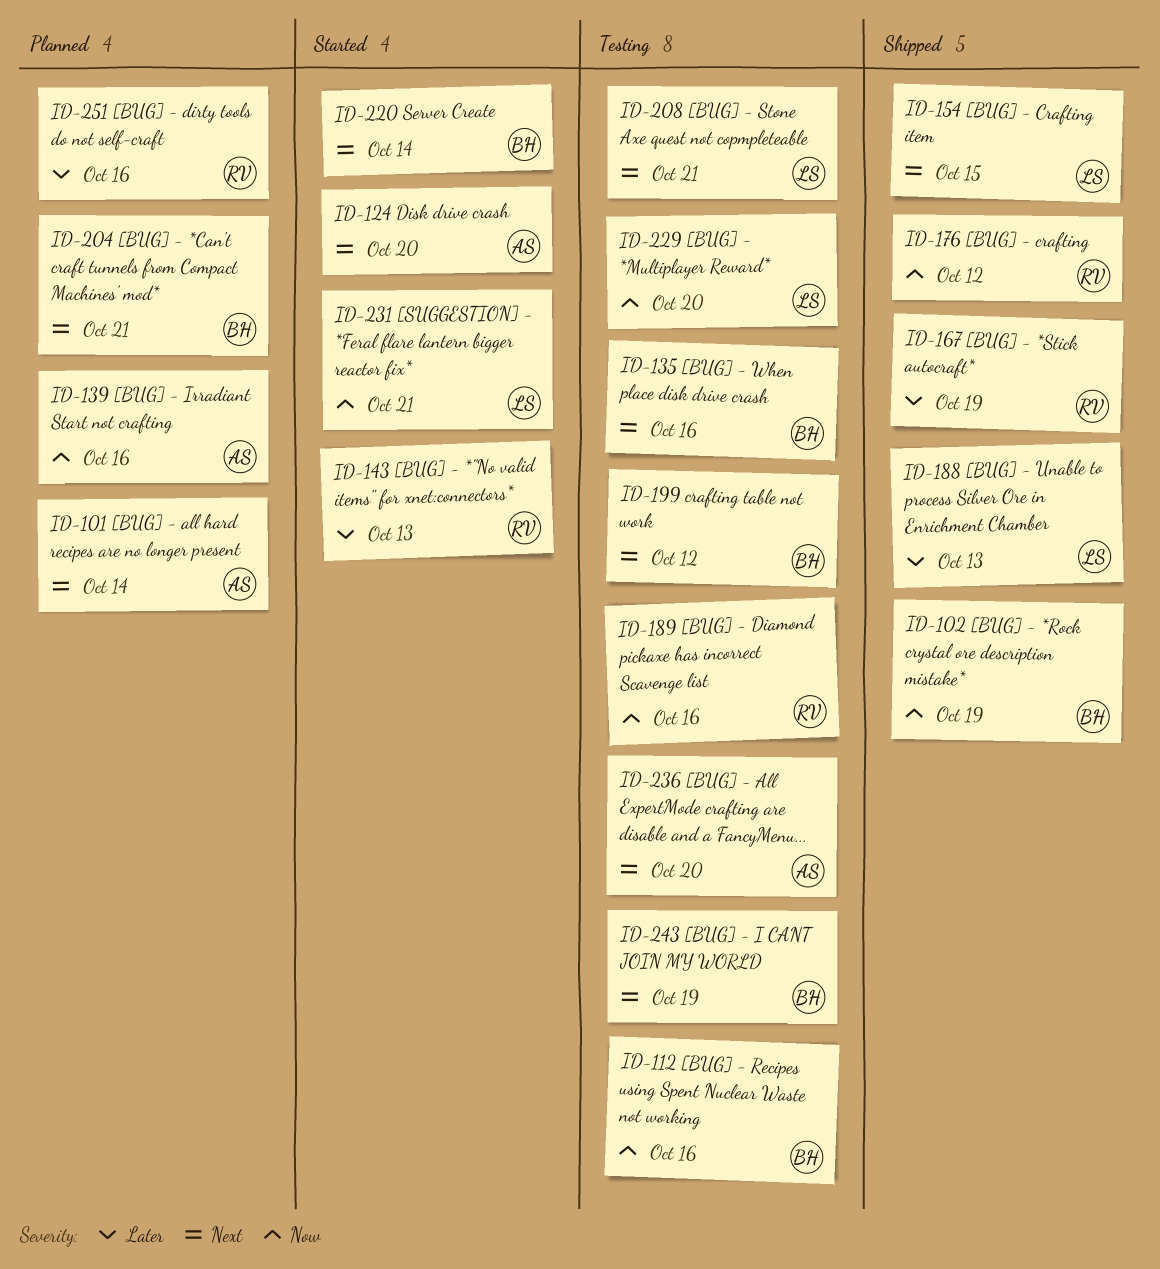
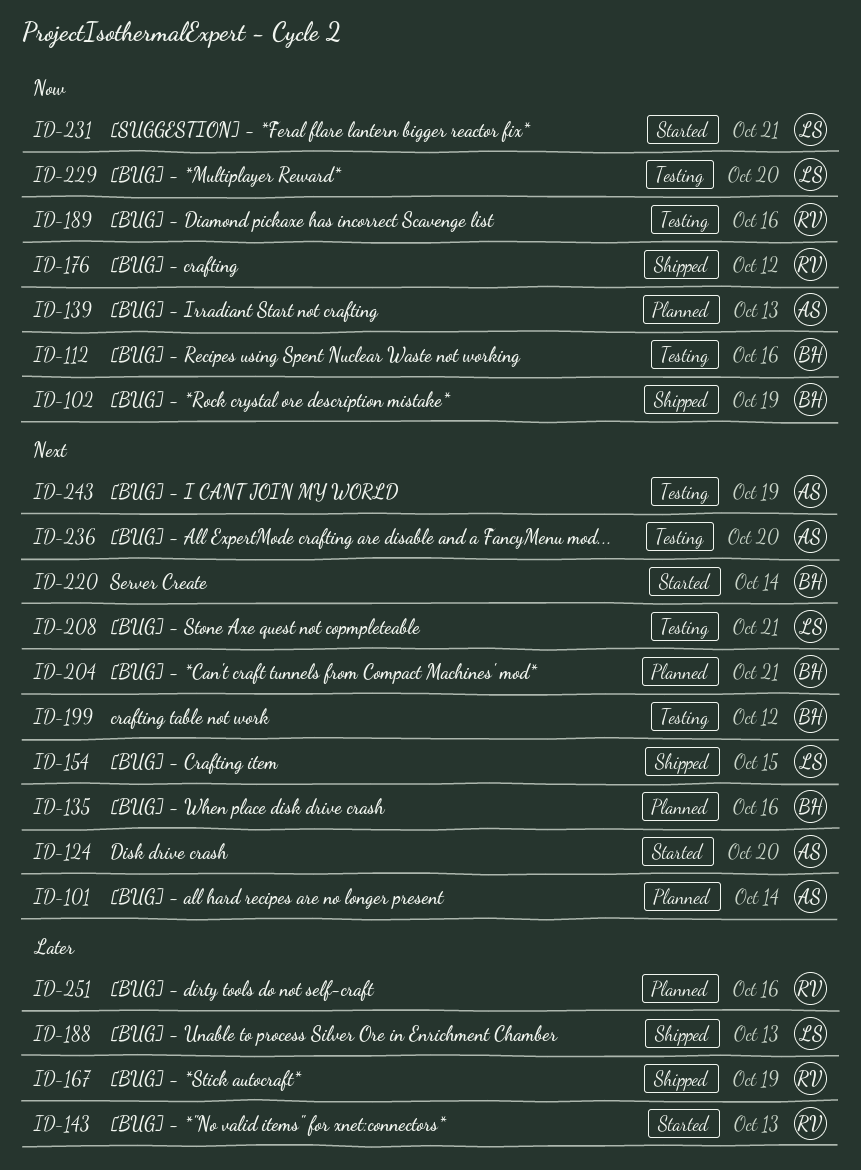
ID-135, status: Testing -> Planned
ID-139, due: Oct 16 -> Oct 13
ID-243, owner: BH -> AS

